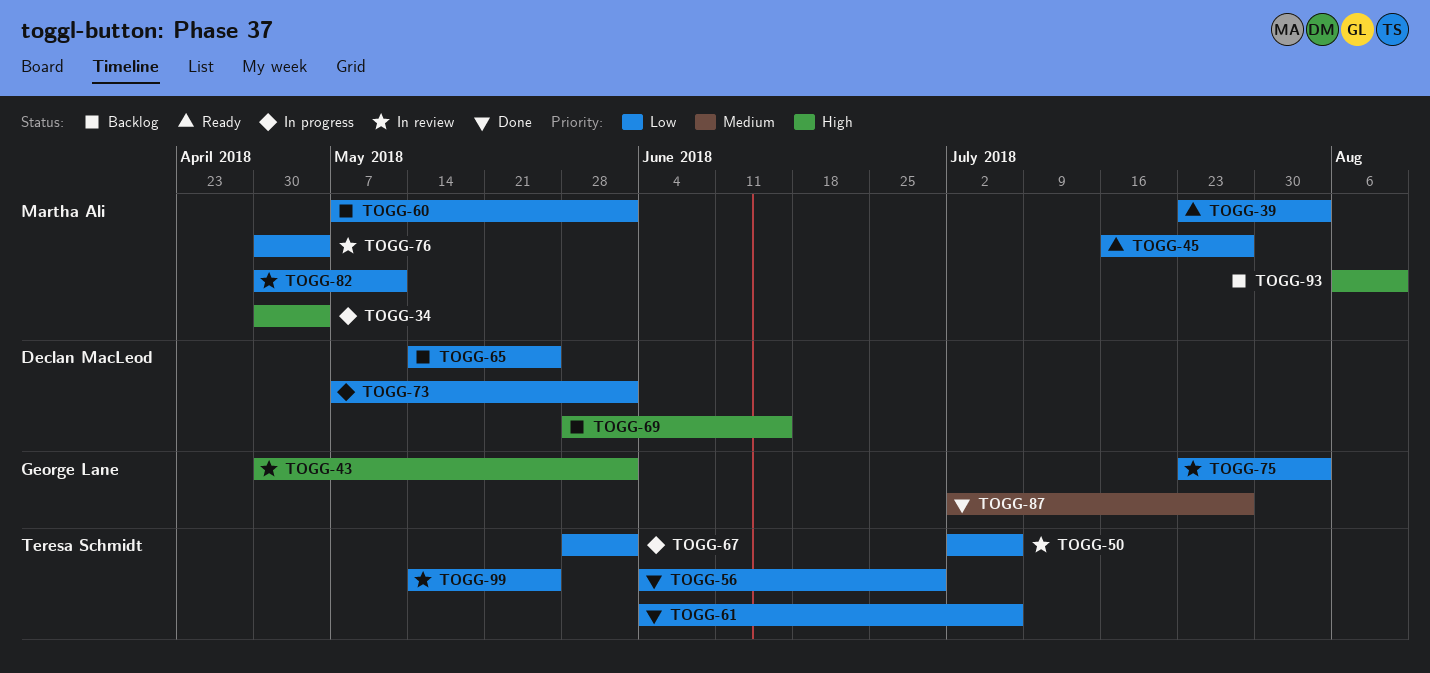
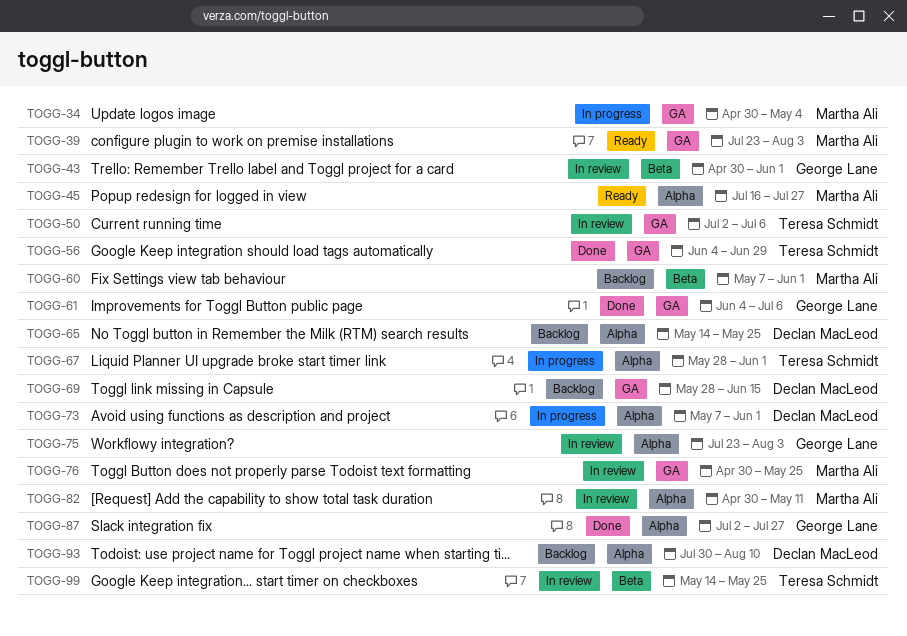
TOGG-61, owner: Teresa Schmidt -> George Lane
TOGG-76, due: May 4 -> May 25
TOGG-93, owner: Martha Ali -> Declan MacLeod
TOGG-93, start: Aug 6 -> Jul 30

